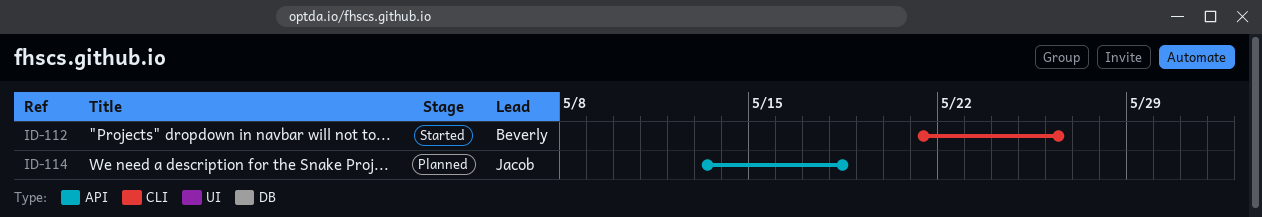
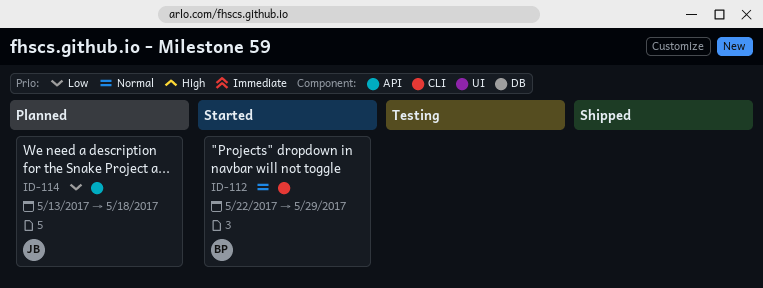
ID-112, start: May 21 -> May 22
ID-112, due: May 26 -> May 29

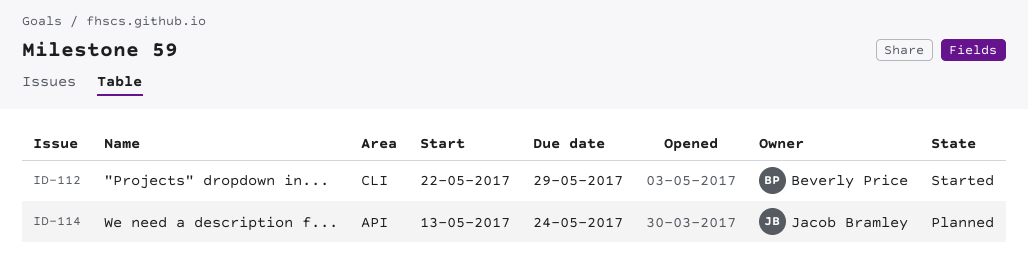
ID-114, due: May 18 -> May 24

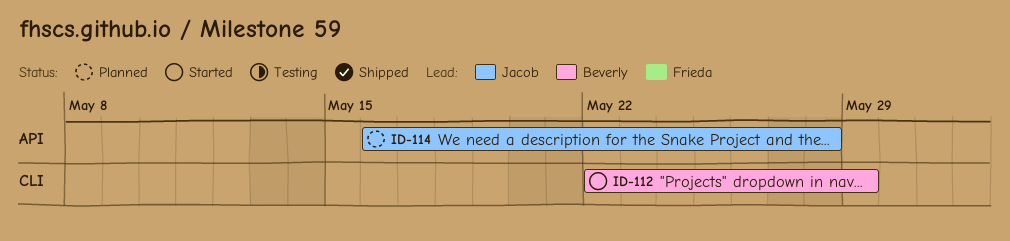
ID-114, start: May 13 -> May 16
ID-114, due: May 24 -> May 28

